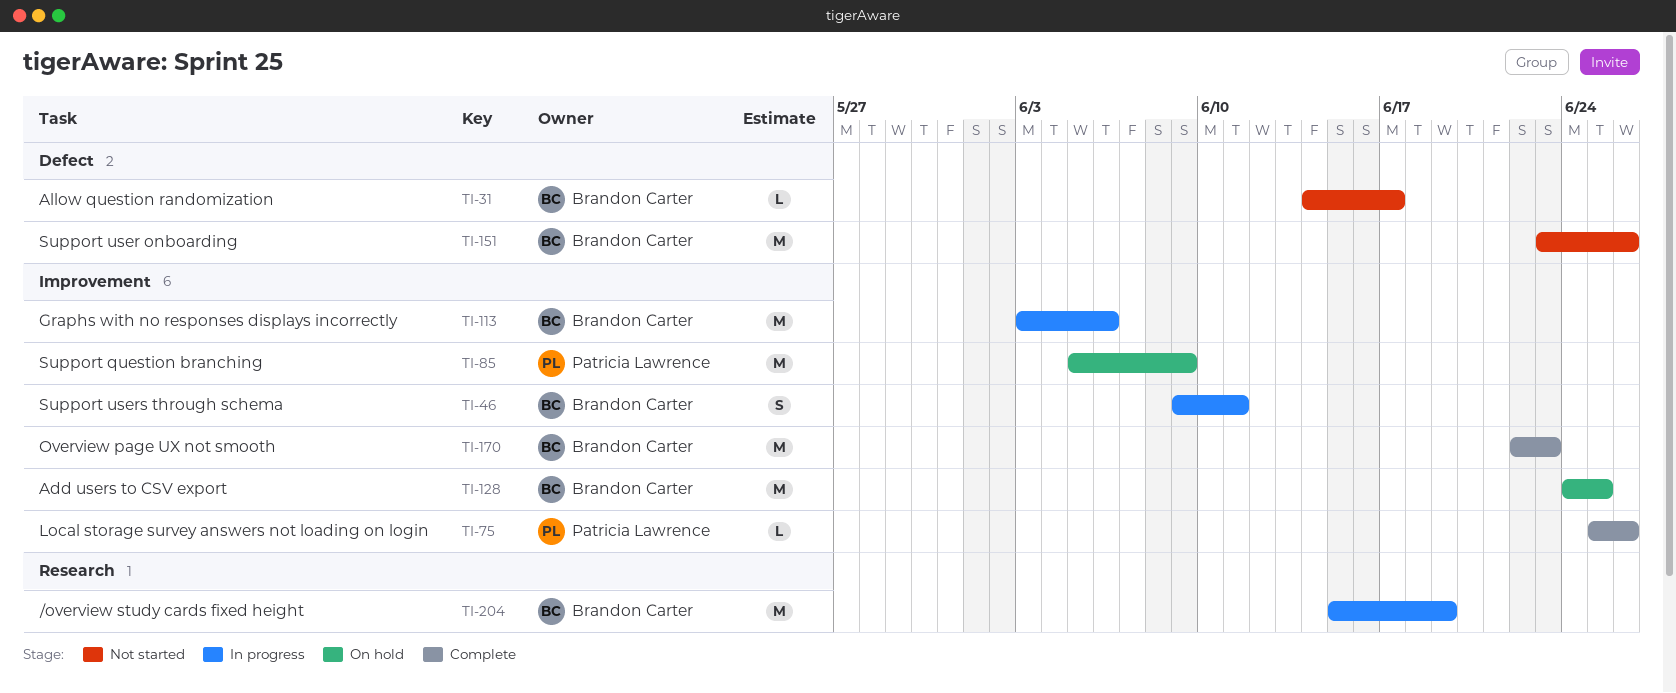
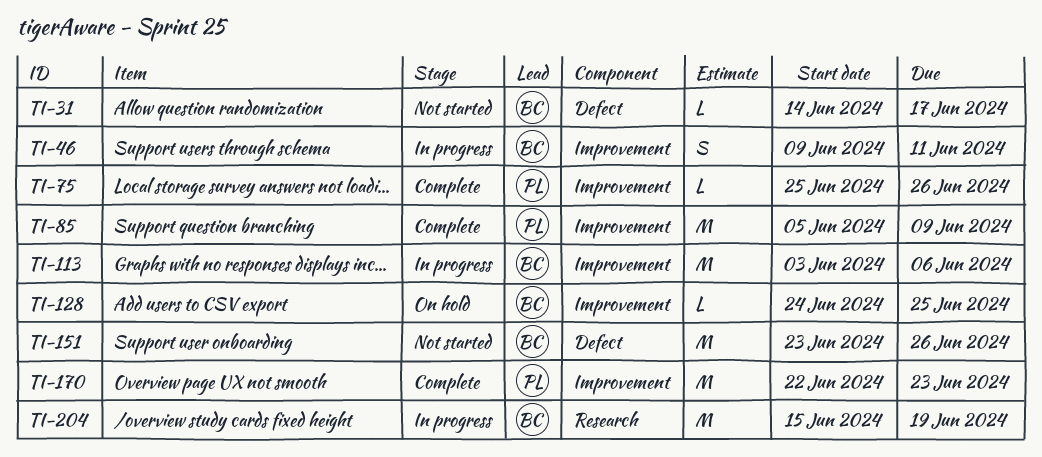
TI-85, status: On hold -> Complete
TI-128, estimate: M -> L
TI-170, owner: Brandon Carter -> Patricia Lawrence

